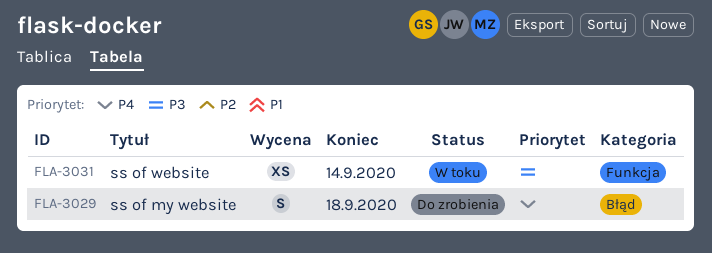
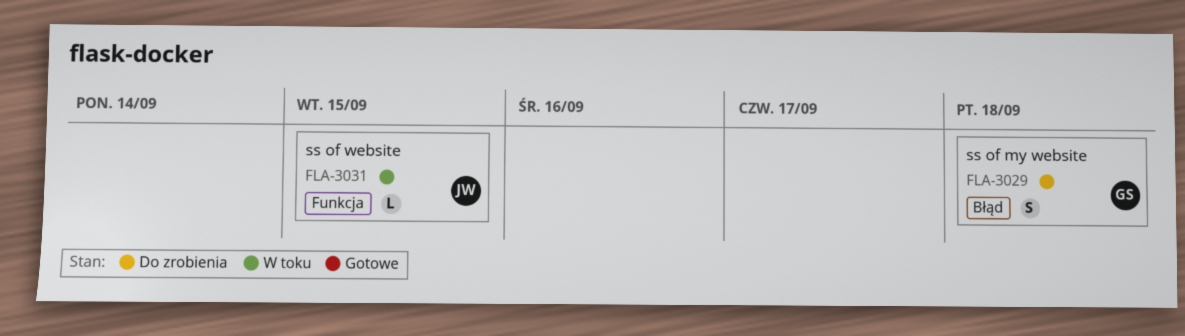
FLA-3031, estimate: XS -> L
FLA-3031, due: Sep 14 -> Sep 15

